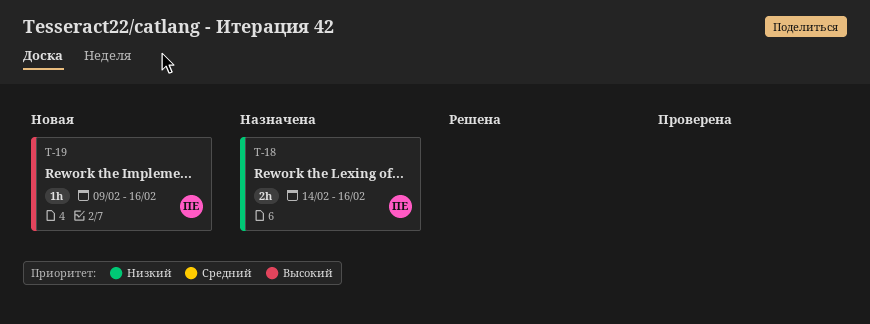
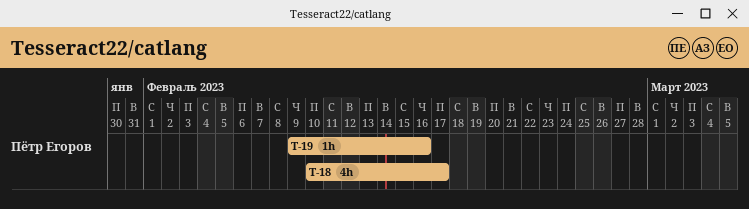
T-18, estimate: 2h -> 4h
T-18, start: Feb 14 -> Feb 10
T-18, due: Feb 16 -> Feb 17

